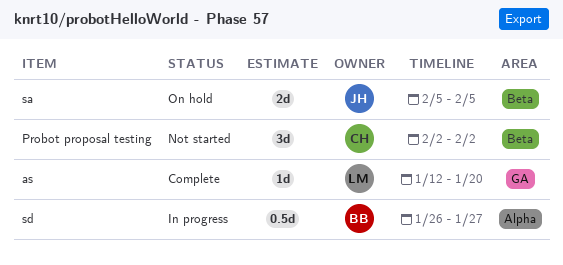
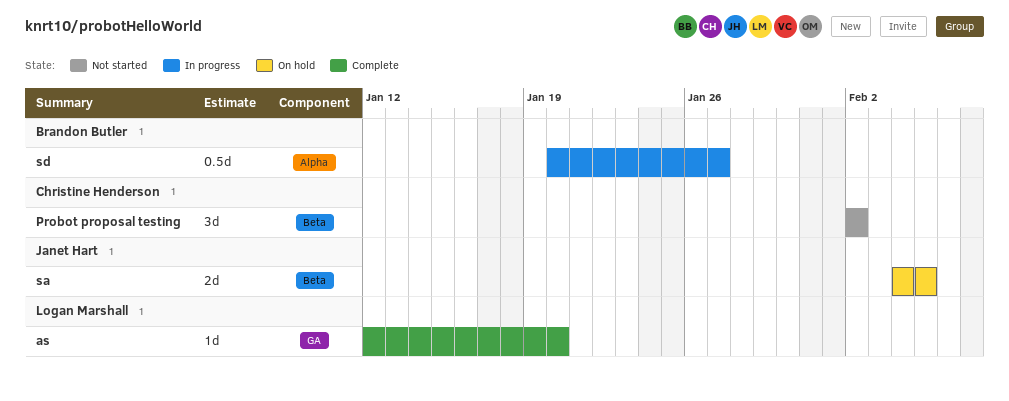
sa, start: Feb 5 -> Feb 4
sd, start: Jan 26 -> Jan 20

